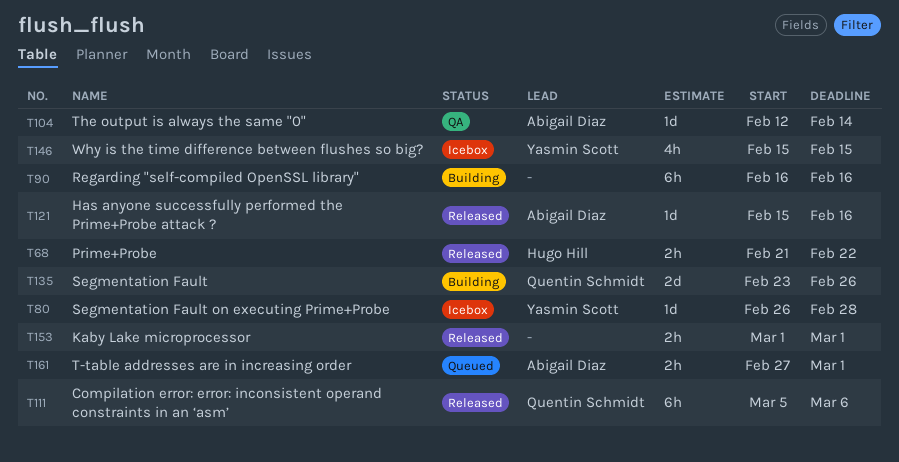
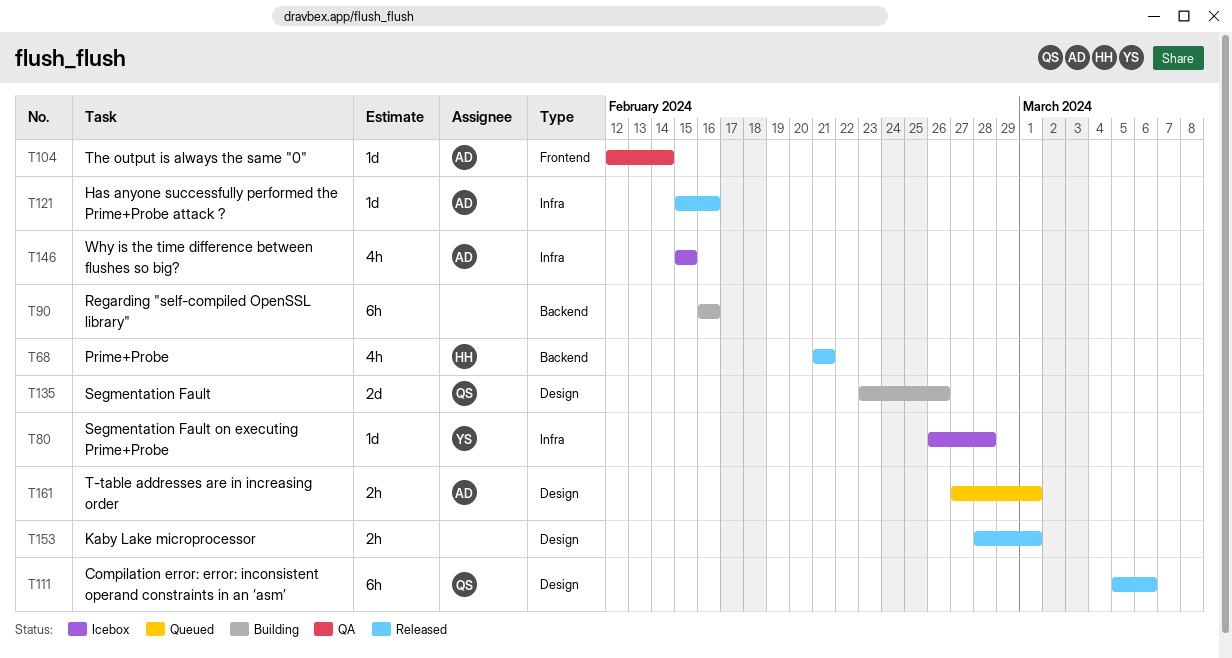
T68, estimate: 2h -> 4h
T68, due: Feb 22 -> Feb 21
T146, owner: Yasmin Scott -> Abigail Diaz
T153, start: Mar 1 -> Feb 28

